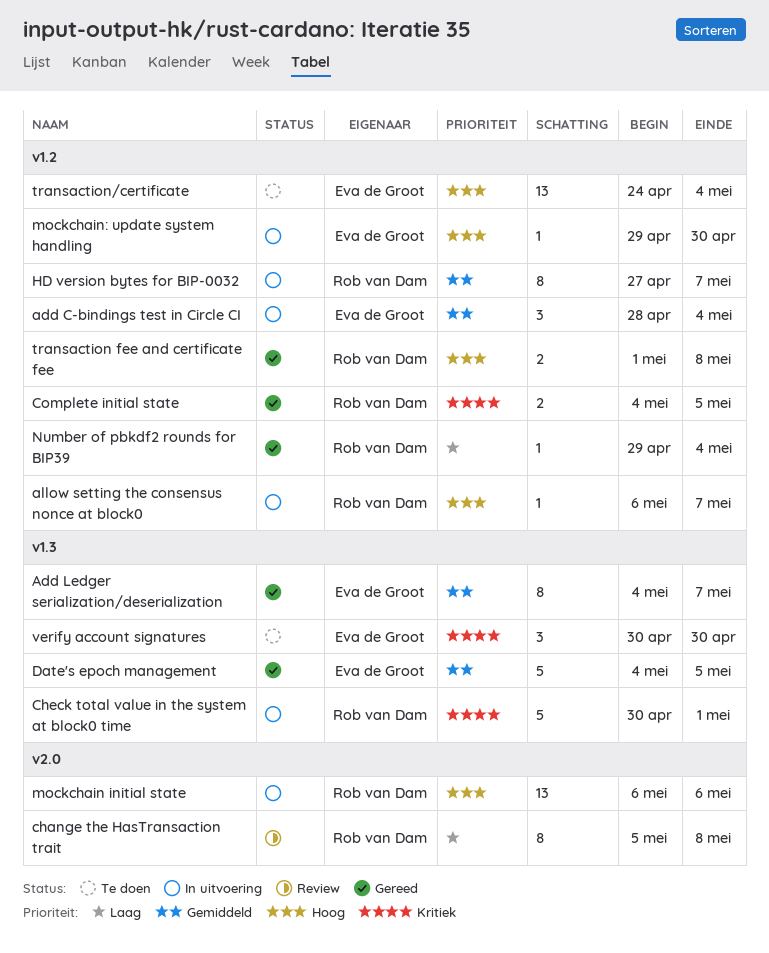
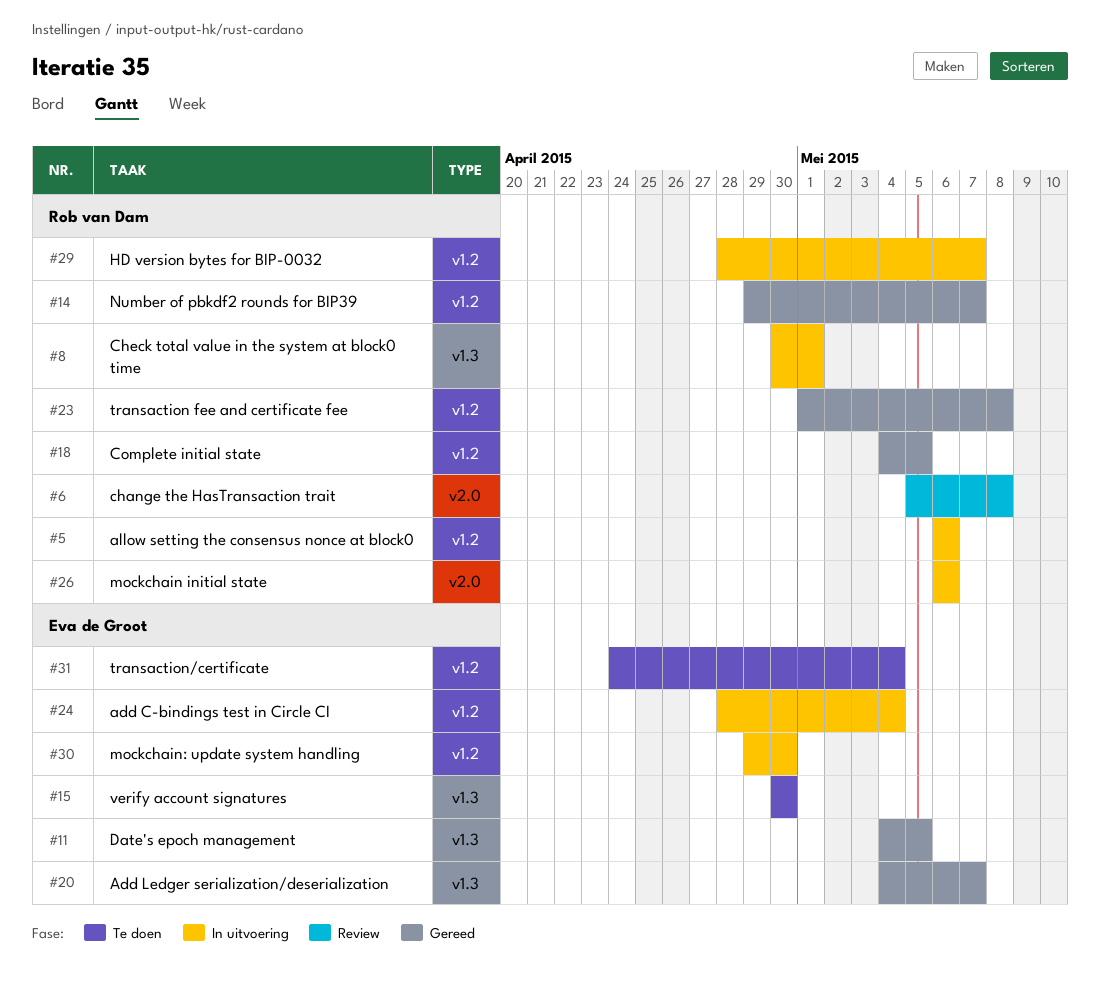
allow setting the consensus nonce at block0, due: May 7 -> May 6
HD version bytes for BIP-0032, start: Apr 27 -> Apr 28
Number of pbkdf2 rounds for BIP39, due: May 4 -> May 7

